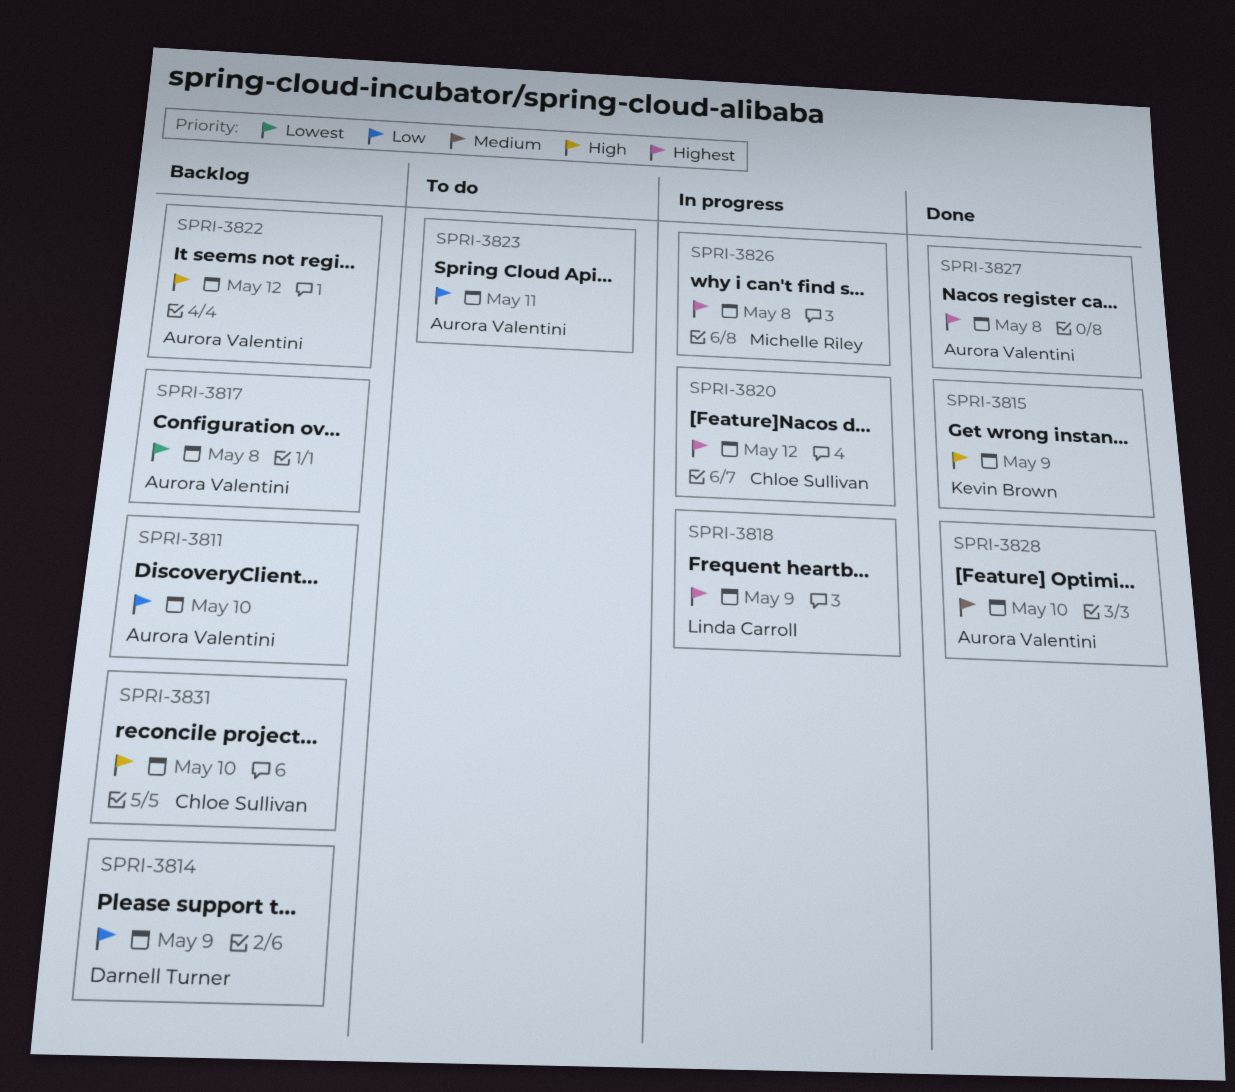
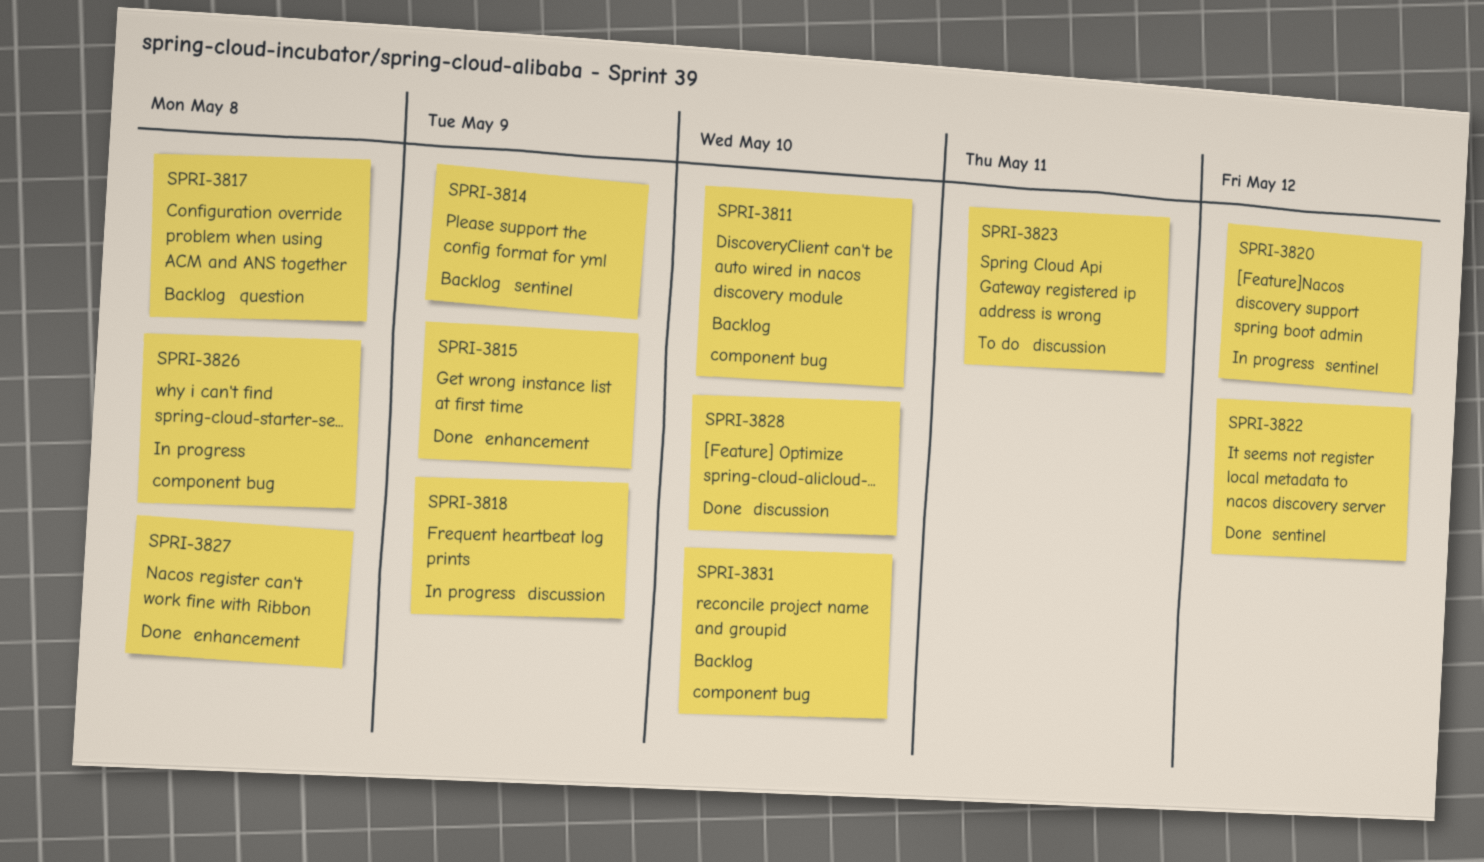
SPRI-3822, status: Backlog -> Done

